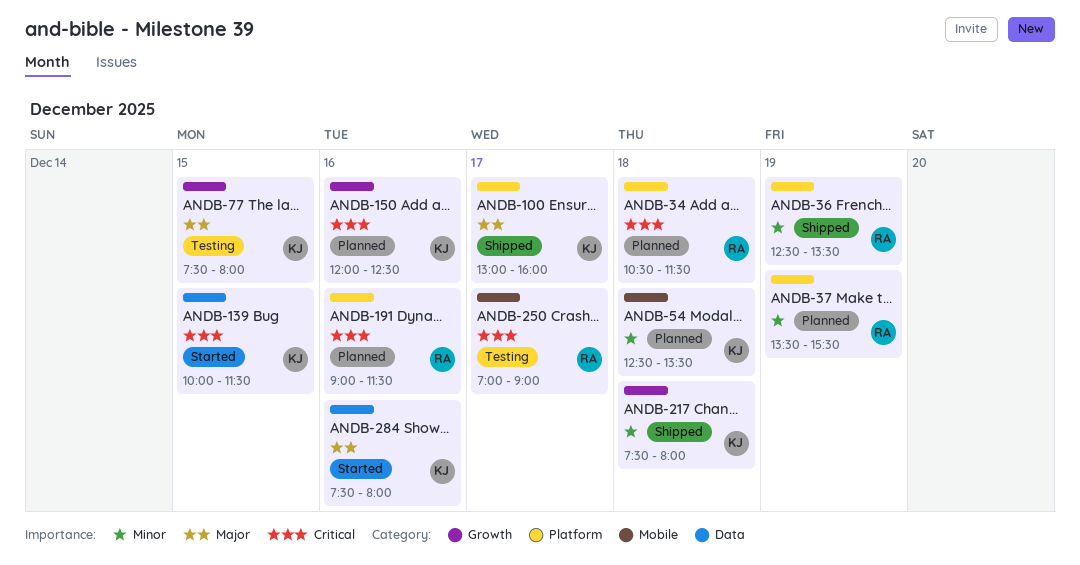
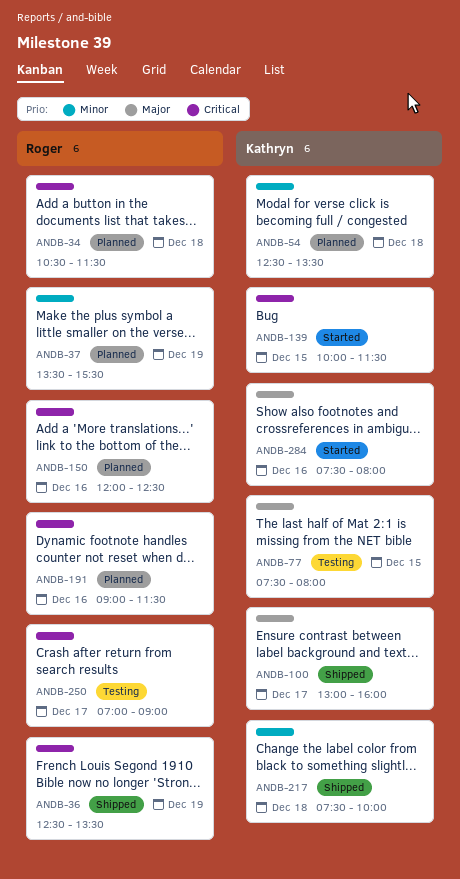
ANDB-36, priority: Minor -> Critical
ANDB-150, owner: Kathryn -> Roger
ANDB-217, ends: 08:00 -> 10:00

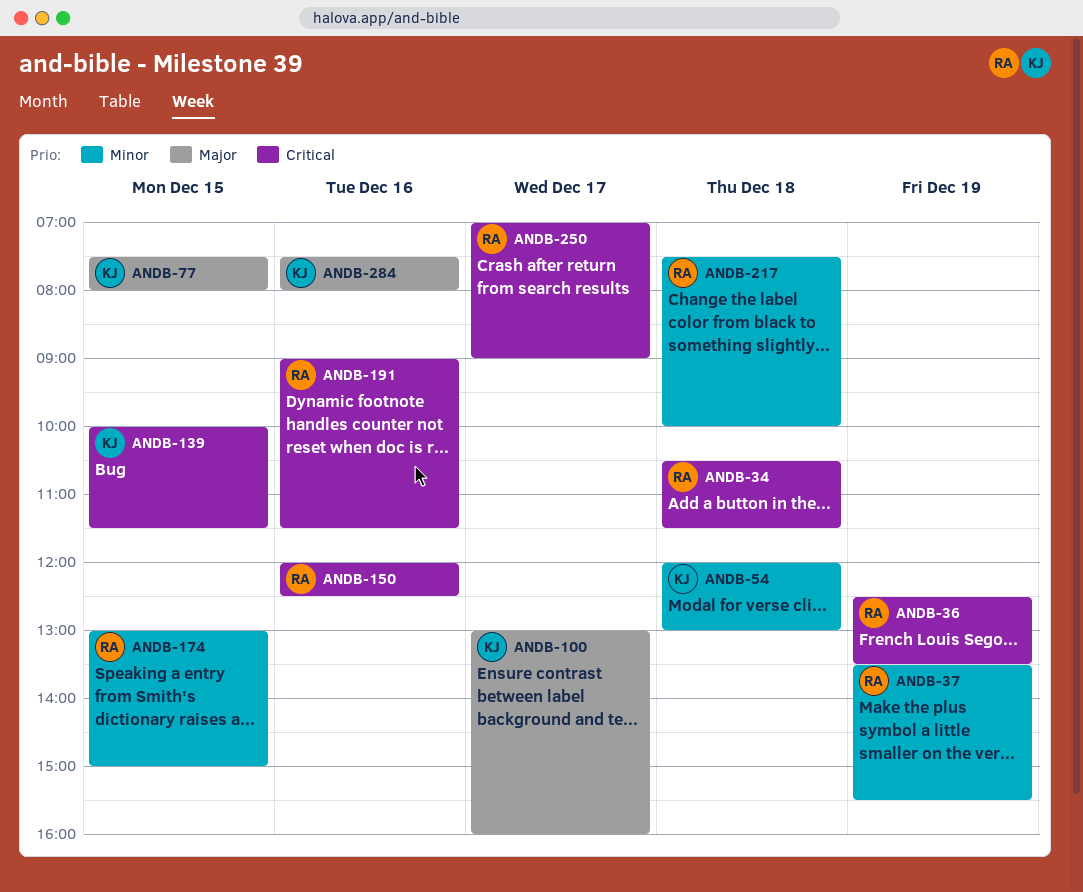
ANDB-54, begins: 12:30 -> 12:00
ANDB-54, ends: 13:30 -> 13:00
ANDB-174: none -> present
ANDB-217, owner: Kathryn -> Roger

